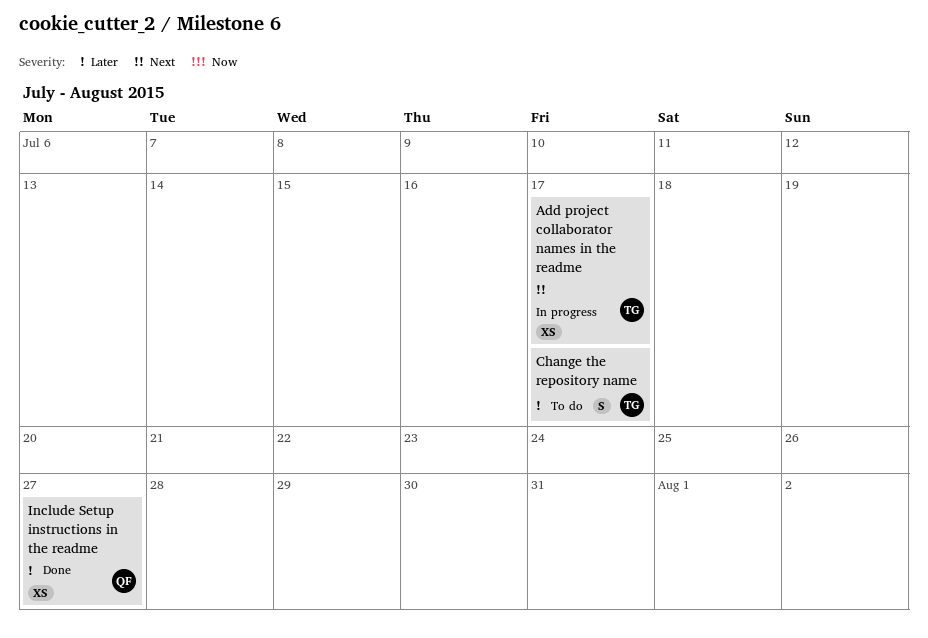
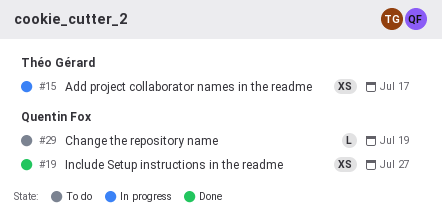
Change the repository name, owner: Théo Gérard -> Quentin Fox
Change the repository name, estimate: S -> L
Change the repository name, due: Jul 17 -> Jul 19

